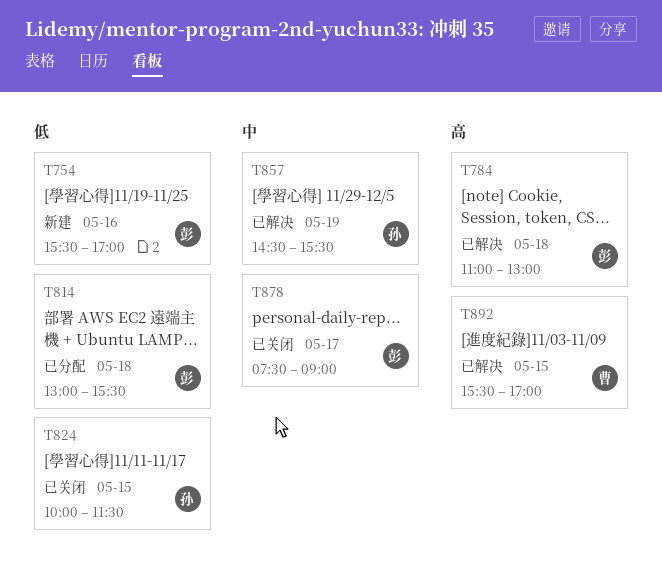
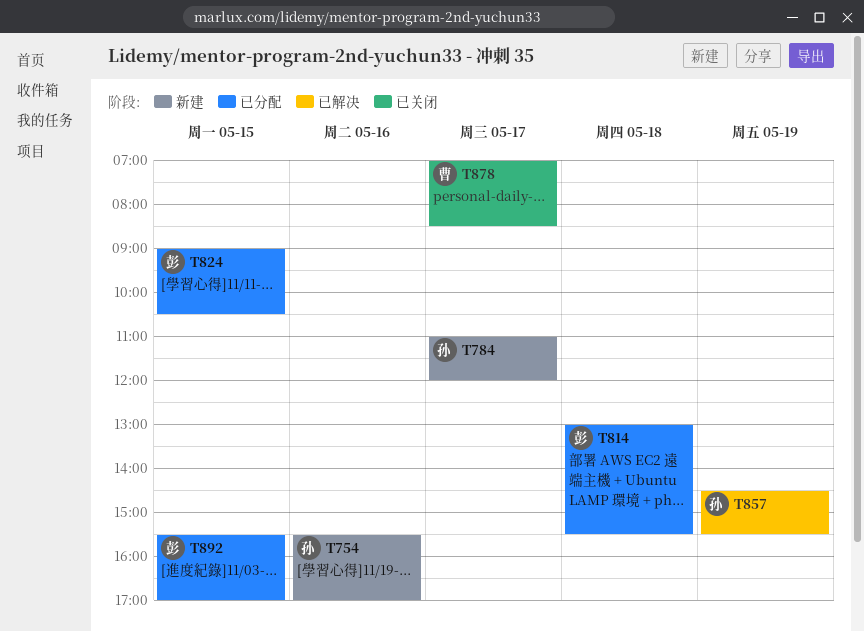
T754, owner: 彭 -> 孙
T784, status: 已解决 -> 新建
T784, owner: 彭 -> 孙
T784, day: May 18 -> May 17
T784, ends: 13:00 -> 12:00
T824, status: 已关闭 -> 已分配
T824, owner: 孙 -> 彭
T824, begins: 10:00 -> 09:00
T824, ends: 11:30 -> 10:30
T878, owner: 彭 -> 曹
T878, begins: 07:30 -> 07:00
T878, ends: 09:00 -> 08:30
T892, status: 已解决 -> 已分配
T892, owner: 曹 -> 彭

